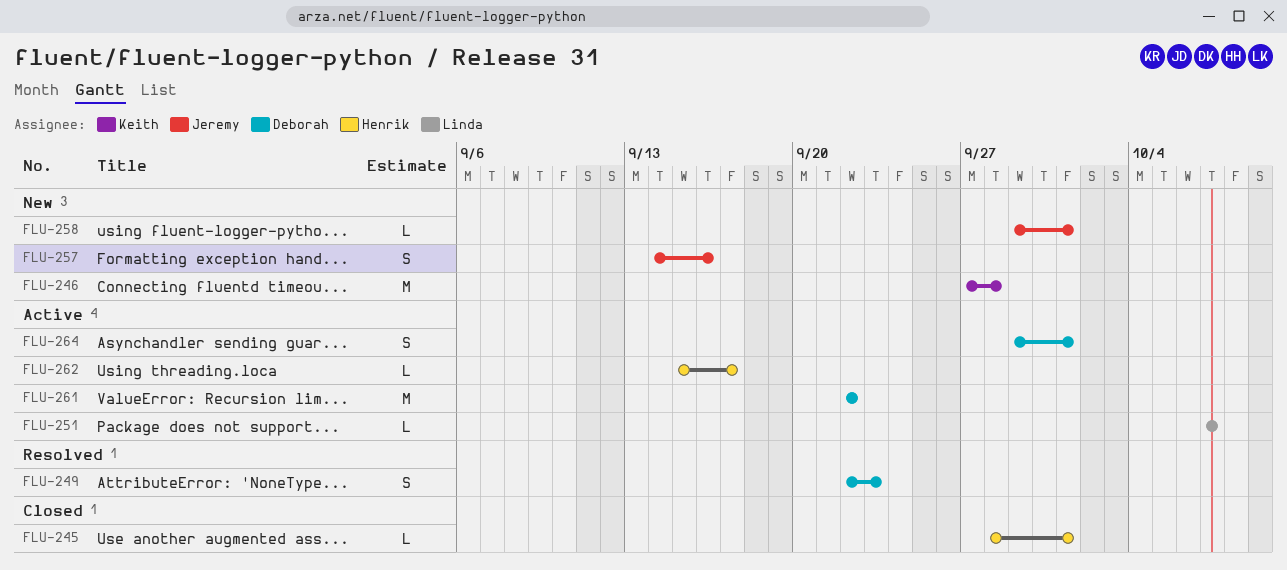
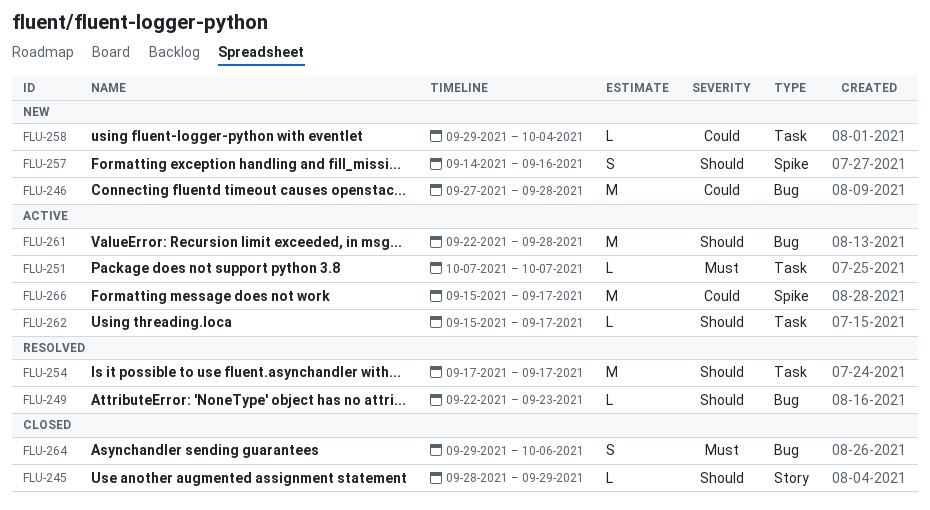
FLU-245, due: Oct 1 -> Sep 29
FLU-249, estimate: S -> L
FLU-254: none -> present
FLU-258, due: Oct 1 -> Oct 4
FLU-261, due: Sep 22 -> Sep 28
FLU-264, status: Active -> Closed
FLU-264, due: Oct 1 -> Oct 6
FLU-266: none -> present

